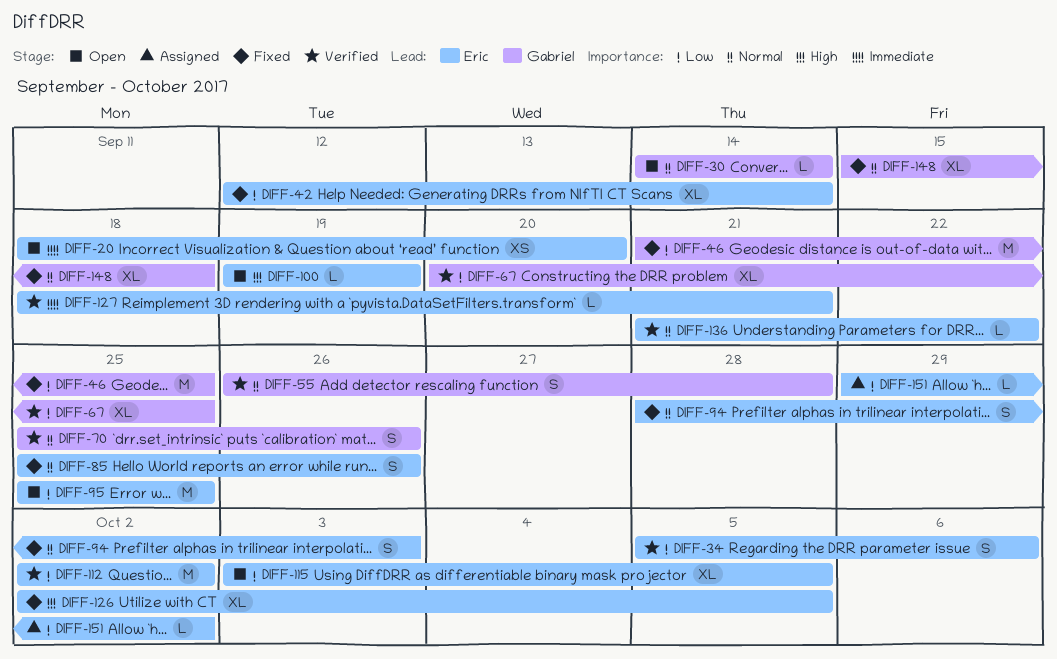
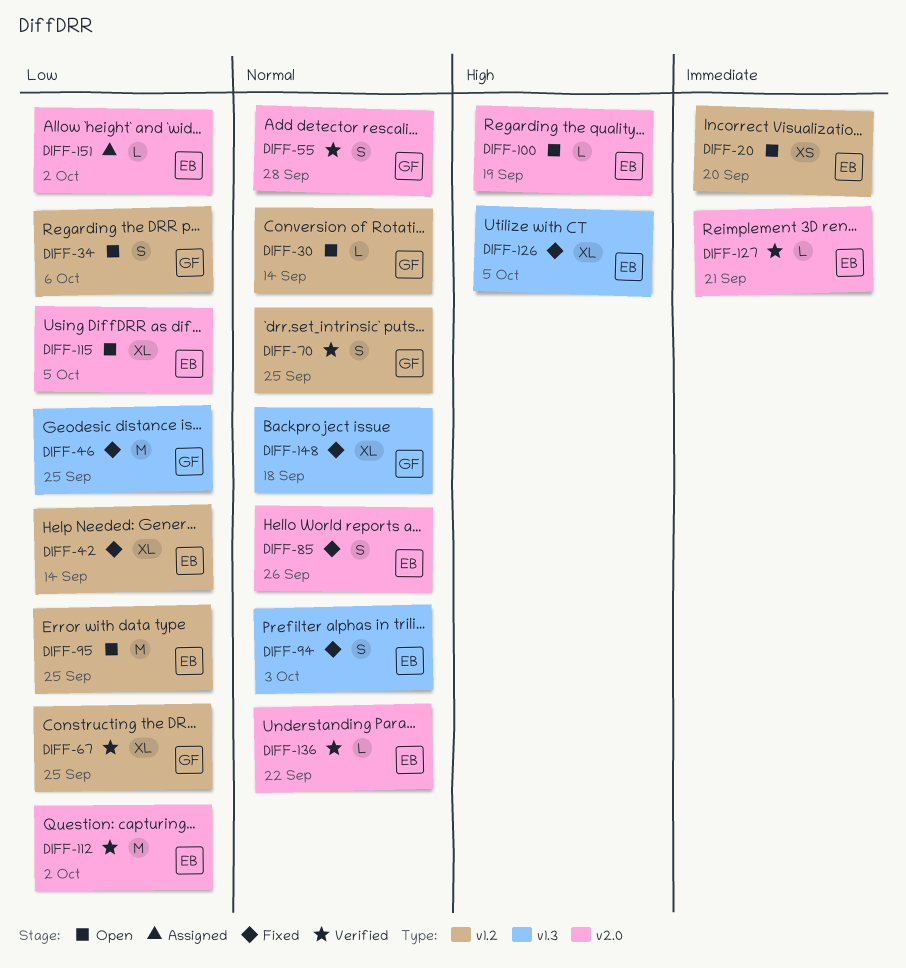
DIFF-34, status: Verified -> Open
DIFF-34, owner: Eric -> Gabriel
DIFF-70, due: Sep 26 -> Sep 25

